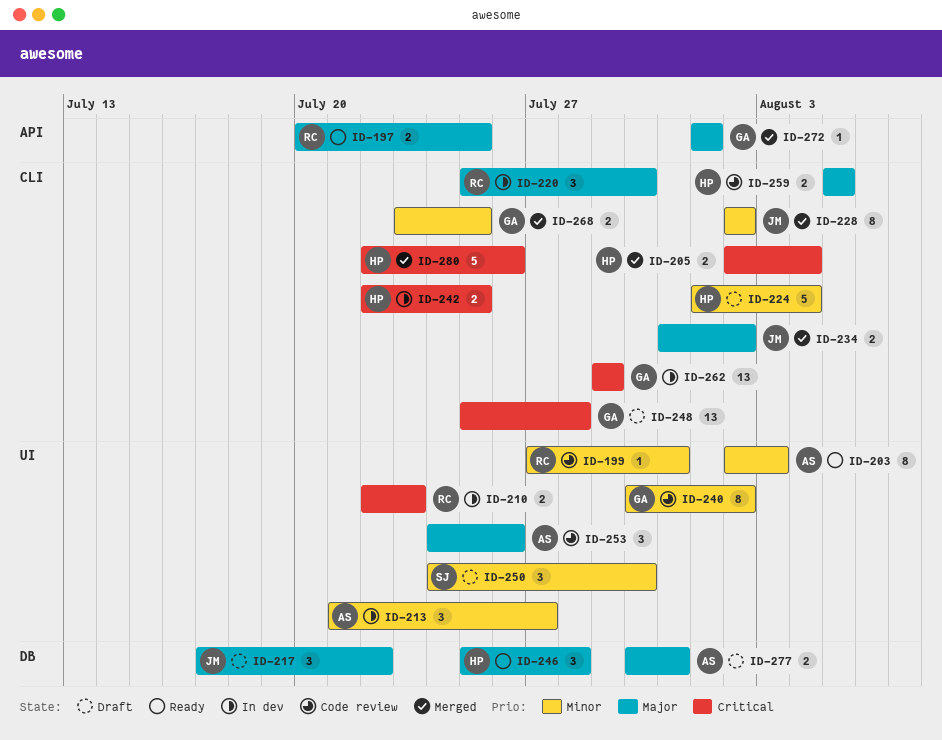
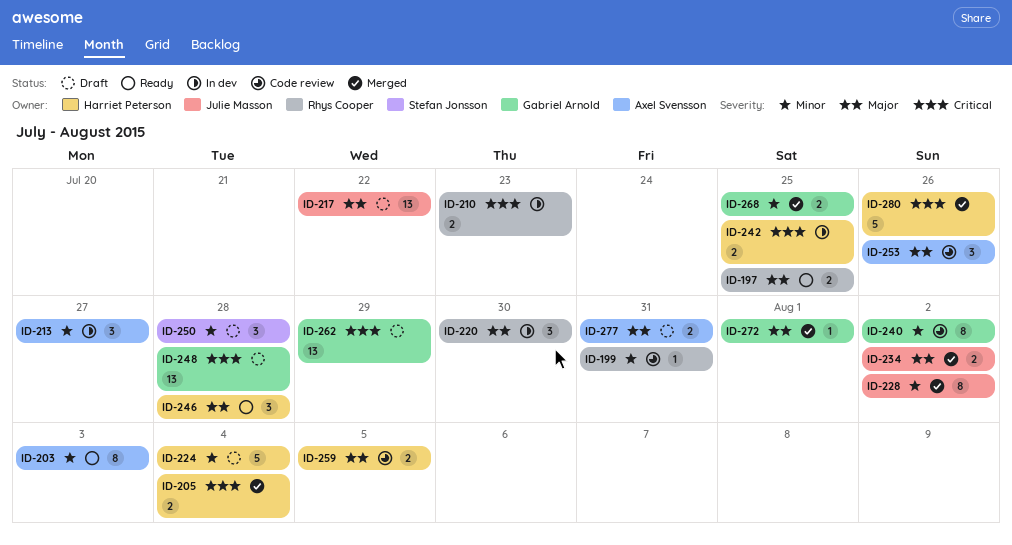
ID-217, estimate: 3 -> 13
ID-250, due: Jul 30 -> Jul 28
ID-262, status: In dev -> Draft

